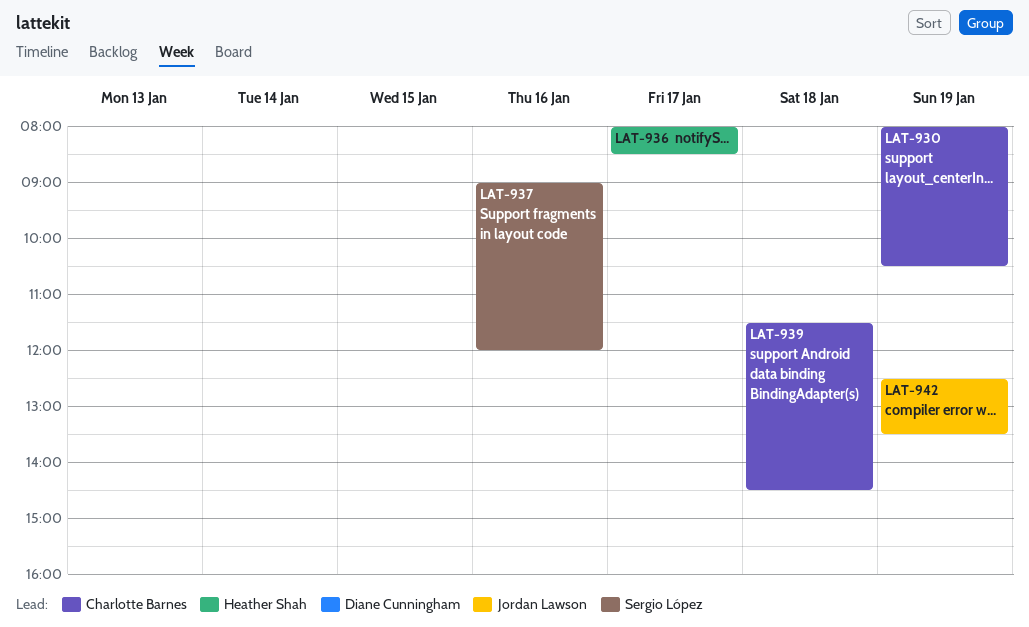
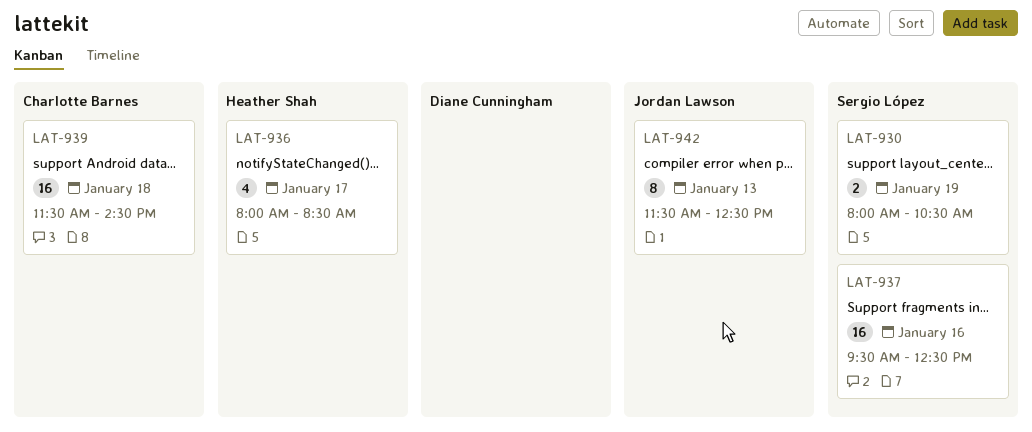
LAT-930, owner: Charlotte Barnes -> Sergio López
LAT-937, begins: 09:00 -> 09:30
LAT-937, ends: 12:00 -> 12:30
LAT-942, day: Jan 19 -> Jan 13
LAT-942, begins: 12:30 -> 11:30
LAT-942, ends: 13:30 -> 12:30

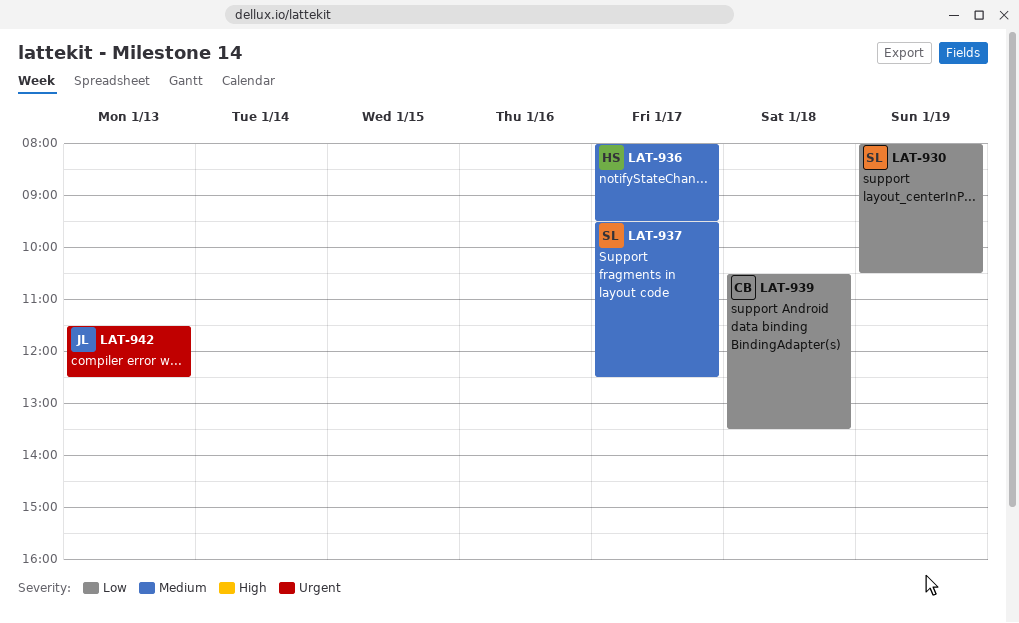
LAT-936, ends: 08:30 -> 09:30
LAT-937, day: Jan 16 -> Jan 17
LAT-939, begins: 11:30 -> 10:30
LAT-939, ends: 14:30 -> 13:30

